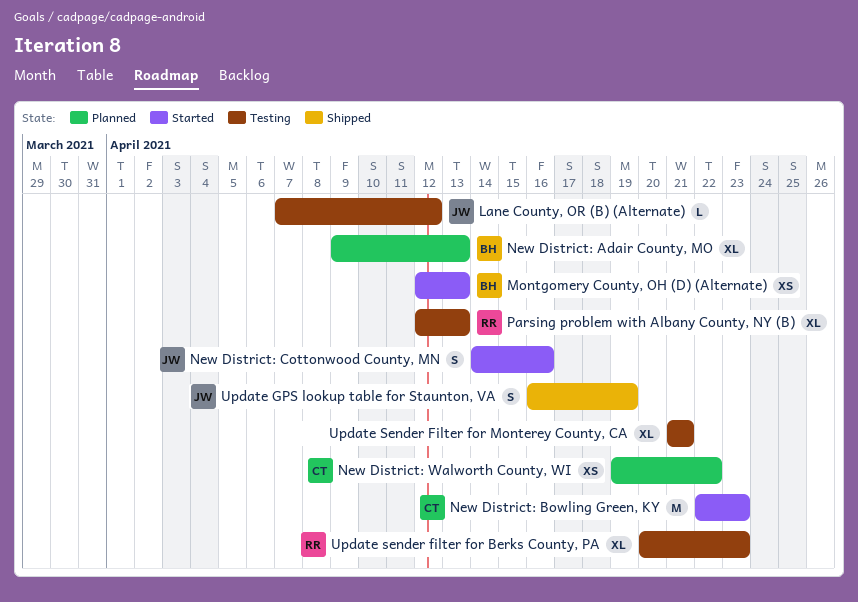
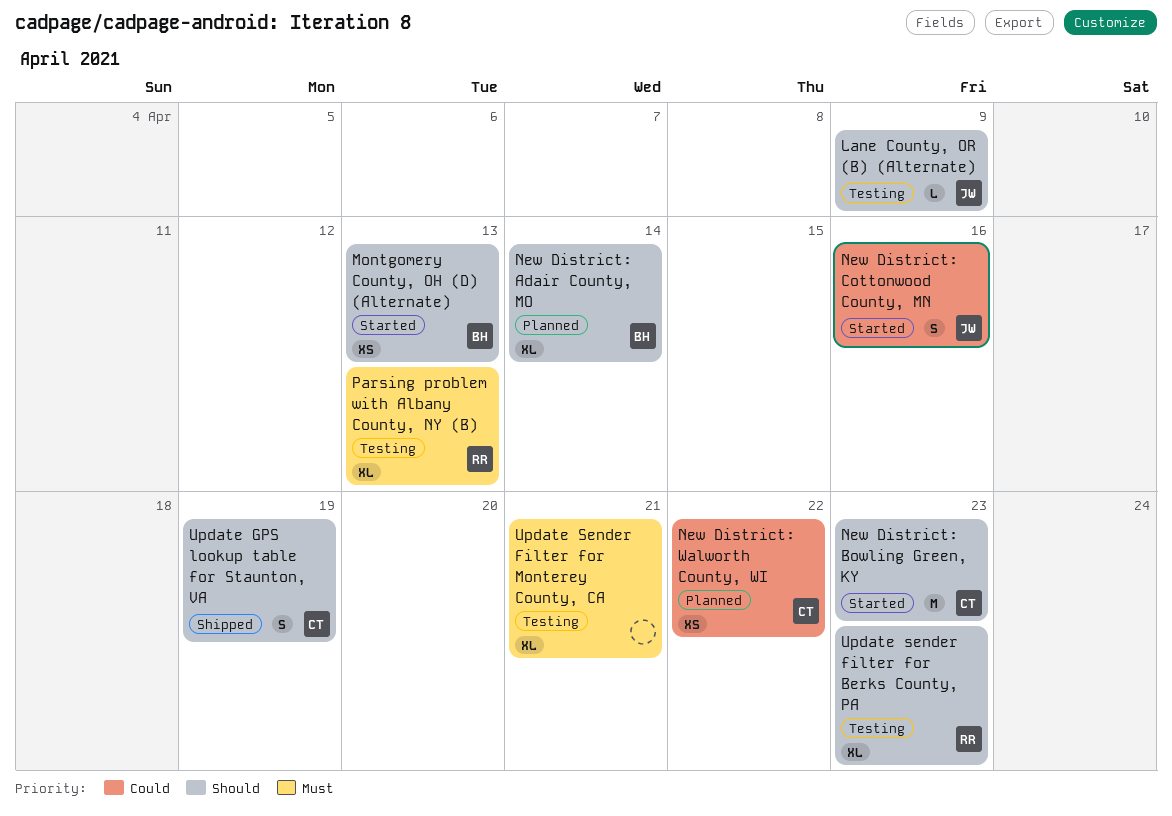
Lane County, OR (B) (Alternate), due: Apr 12 -> Apr 9
New District: Adair County, MO, due: Apr 13 -> Apr 14
Update GPS lookup table for Staunton, VA, owner: JW -> CT

